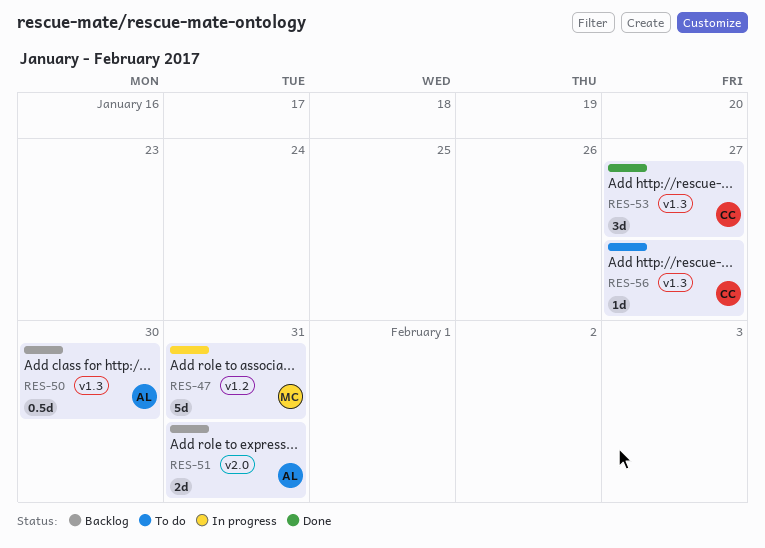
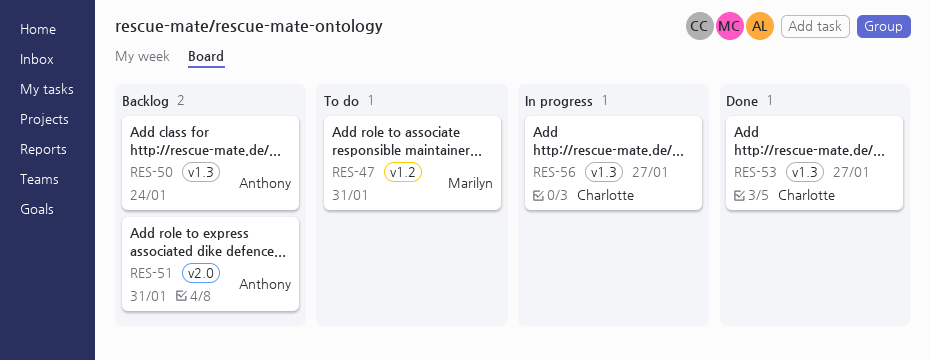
RES-47, status: In progress -> To do
RES-50, due: Jan 30 -> Jan 24
RES-56, status: To do -> In progress

